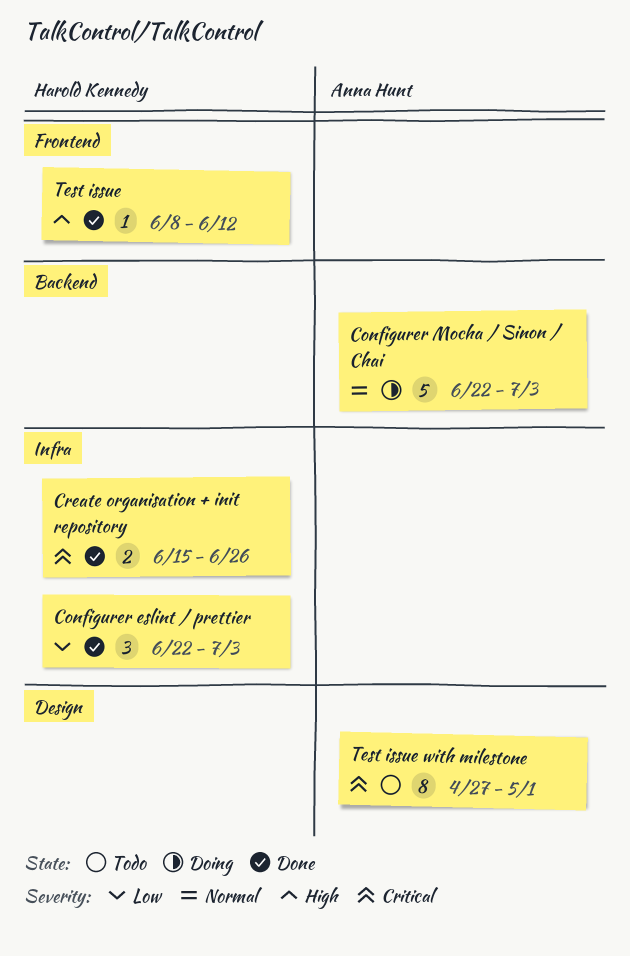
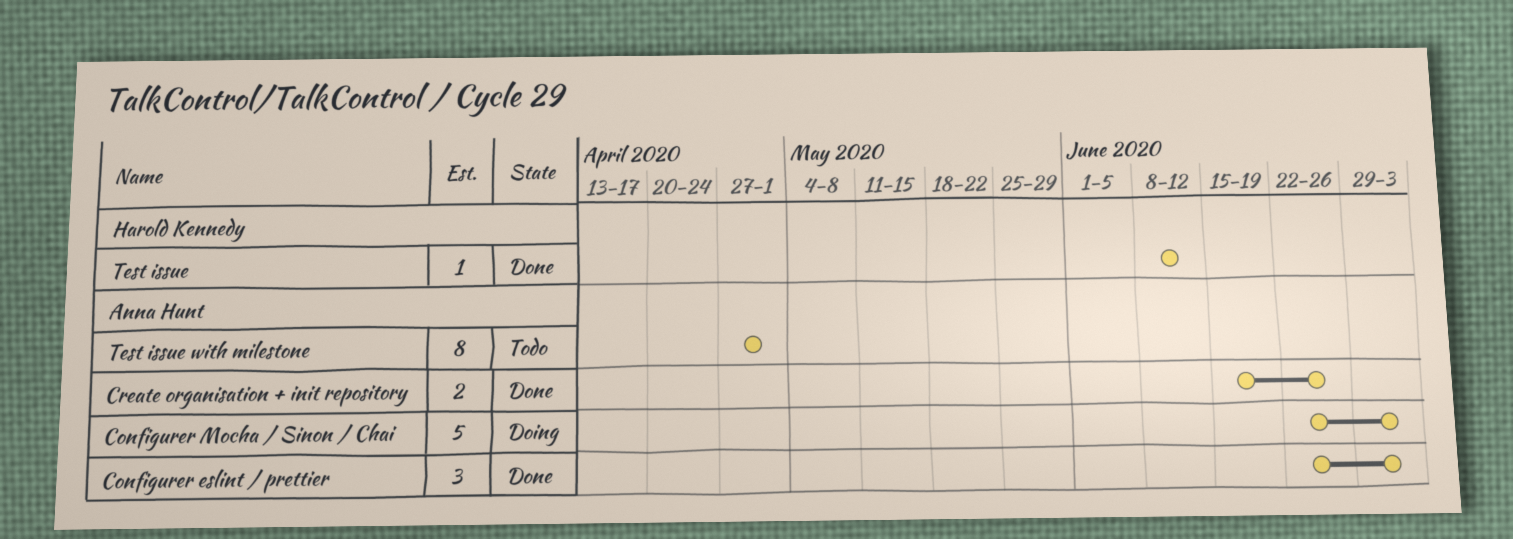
Configurer eslint / prettier, owner: Harold Kennedy -> Anna Hunt
Create organisation + init repository, owner: Harold Kennedy -> Anna Hunt

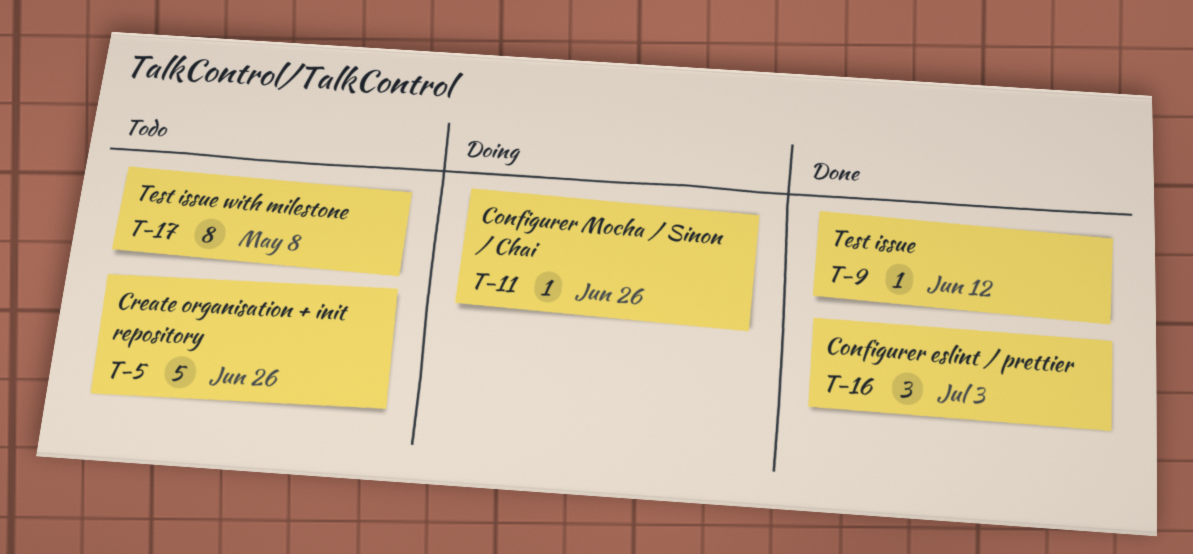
Configurer Mocha / Sinon / Chai, estimate: 5 -> 1
Configurer Mocha / Sinon / Chai, due: Jul 3 -> Jun 26
Create organisation + init repository, status: Done -> Todo
Create organisation + init repository, estimate: 2 -> 5
Test issue with milestone, due: May 1 -> May 8

